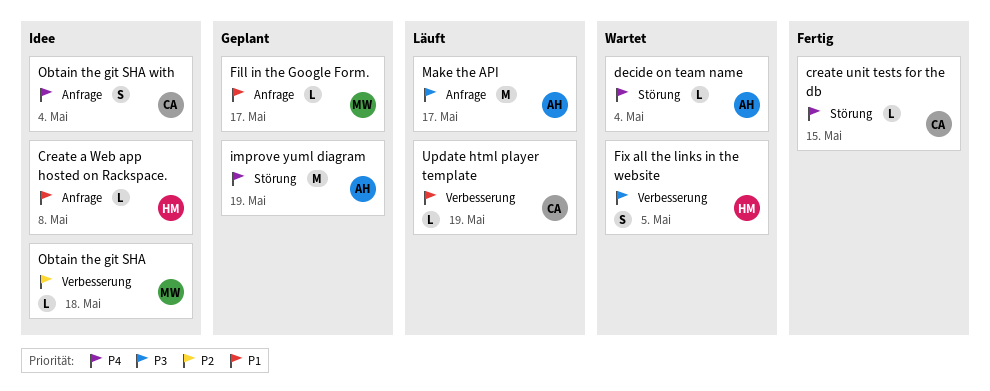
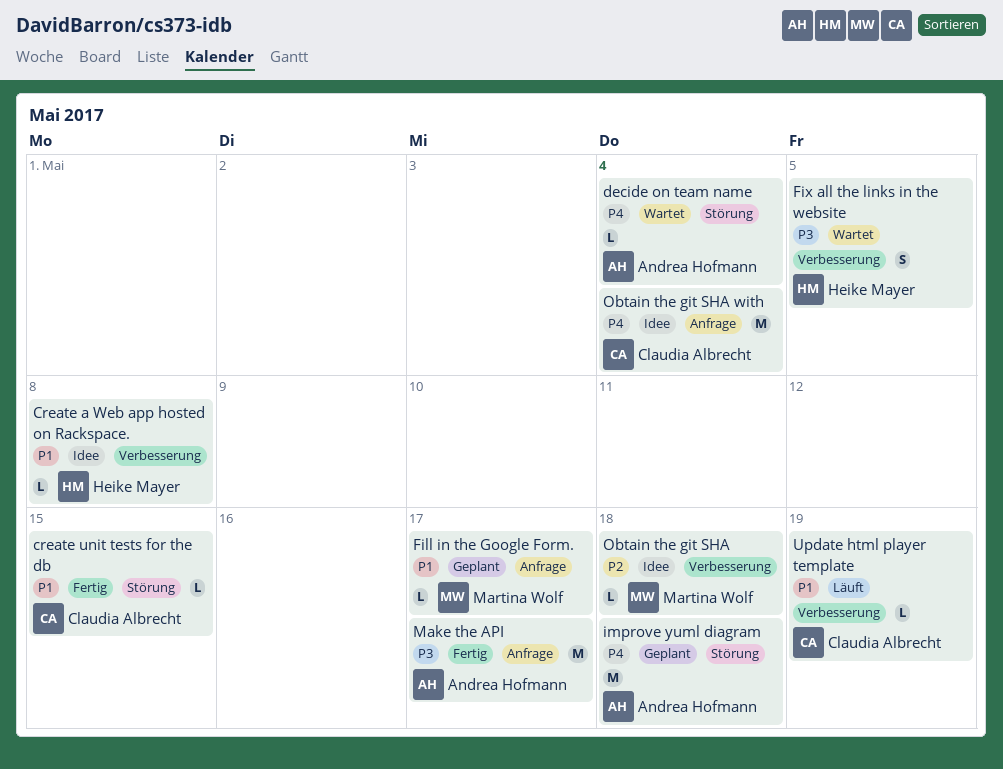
Create a Web app hosted on Rackspace., label: Anfrage -> Verbesserung
create unit tests for the db, priority: P4 -> P1
improve yuml diagram, due: May 19 -> May 18
Make the API, status: Läuft -> Fertig
Obtain the git SHA with, estimate: S -> M

